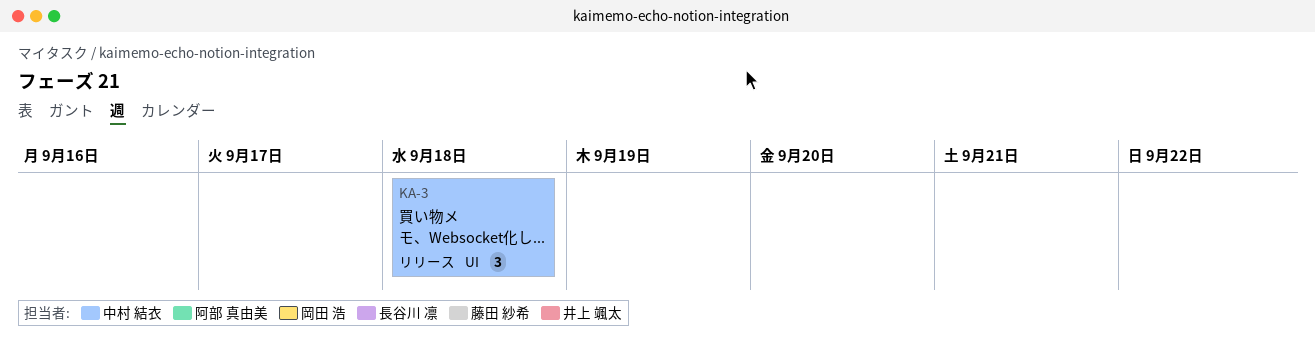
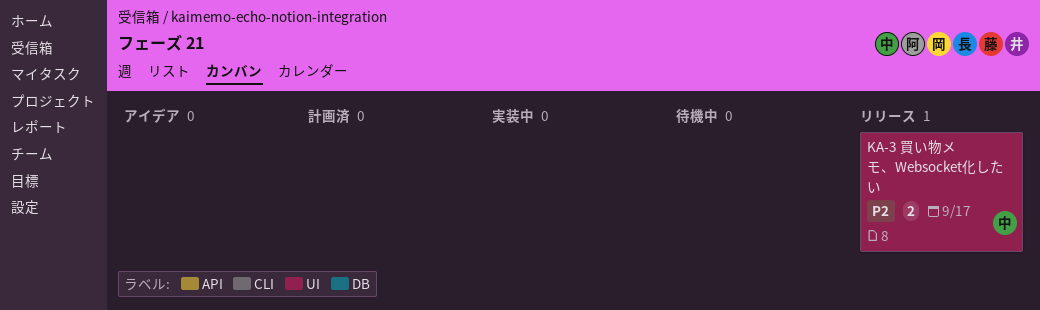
KA-3, estimate: 3 -> 2
KA-3, due: Sep 18 -> Sep 17

